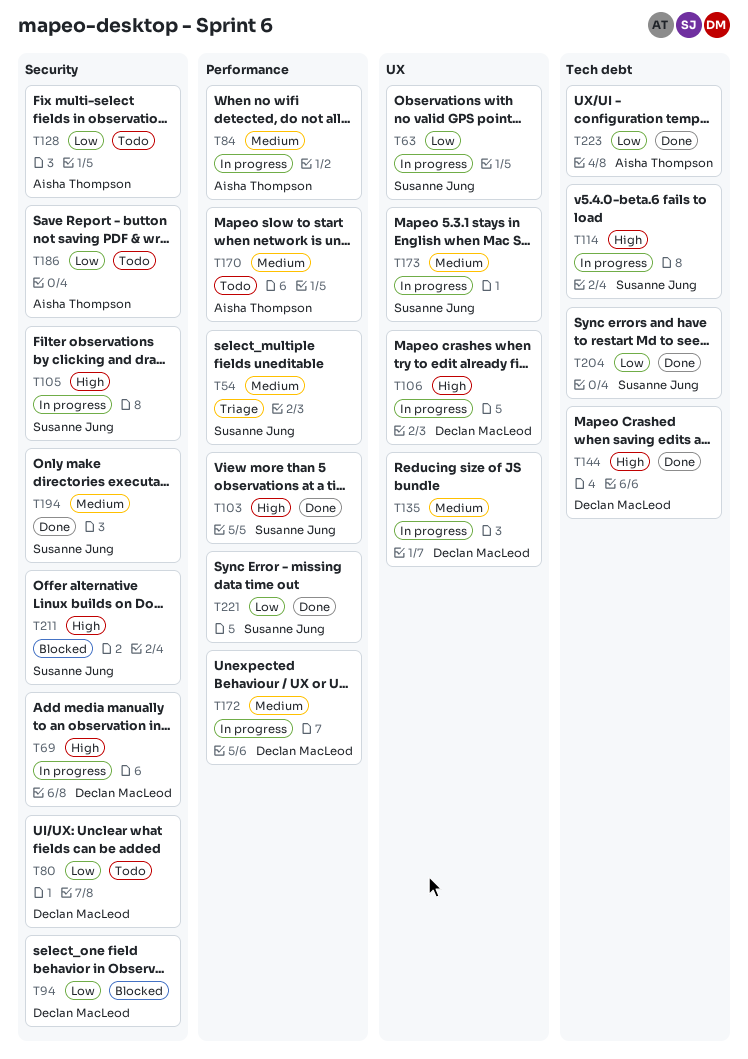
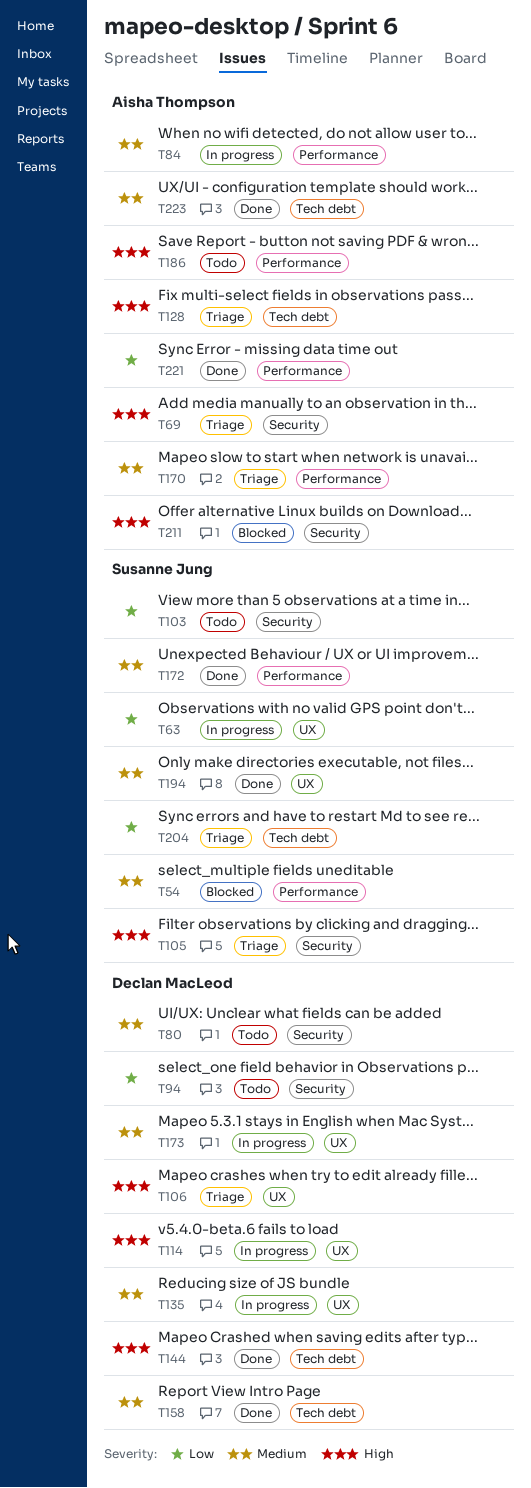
T54, status: Triage -> Blocked
T69, status: In progress -> Triage
T69, owner: Declan MacLeod -> Aisha Thompson
T80, priority: Low -> Medium
T94, status: Blocked -> Todo
T103, status: Done -> Todo
T103, priority: High -> Low
T103, label: Performance -> Security
T105, status: In progress -> Triage
T106, status: In progress -> Triage
T114, owner: Susanne Jung -> Declan MacLeod
T114, label: Tech debt -> UX
T128, status: Todo -> Triage
T128, priority: Low -> High
T128, label: Security -> Tech debt
T158: none -> present
T170, status: Todo -> Triage
T172, status: In progress -> Done
T172, owner: Declan MacLeod -> Susanne Jung
T173, owner: Susanne Jung -> Declan MacLeod
T186, priority: Low -> High
T186, label: Security -> Performance
T194, label: Security -> UX
T204, status: Done -> Triage
T211, owner: Susanne Jung -> Aisha Thompson
T221, owner: Susanne Jung -> Aisha Thompson
T223, priority: Low -> Medium

